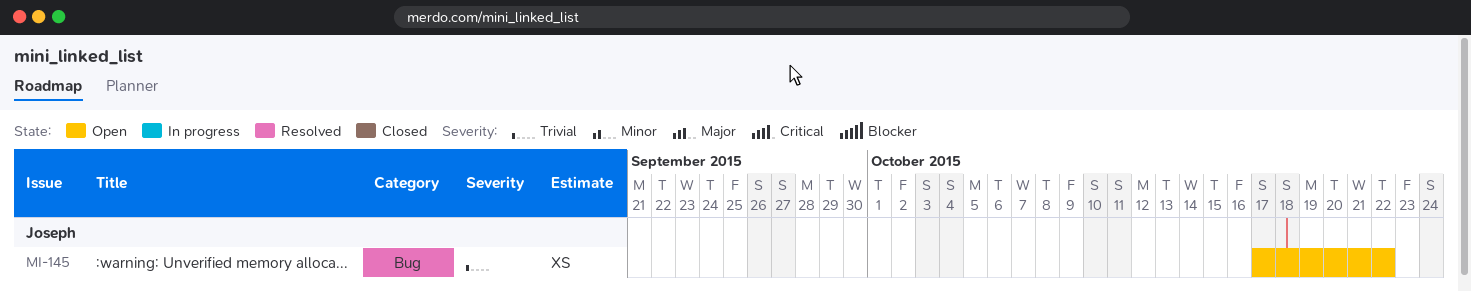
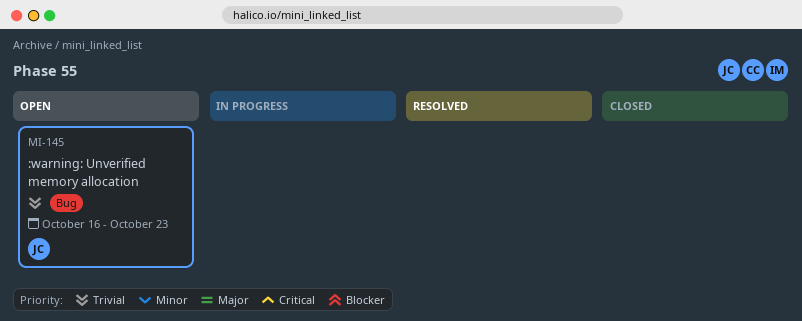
MI-145, start: Oct 17 -> Oct 16
MI-145, due: Oct 22 -> Oct 23

